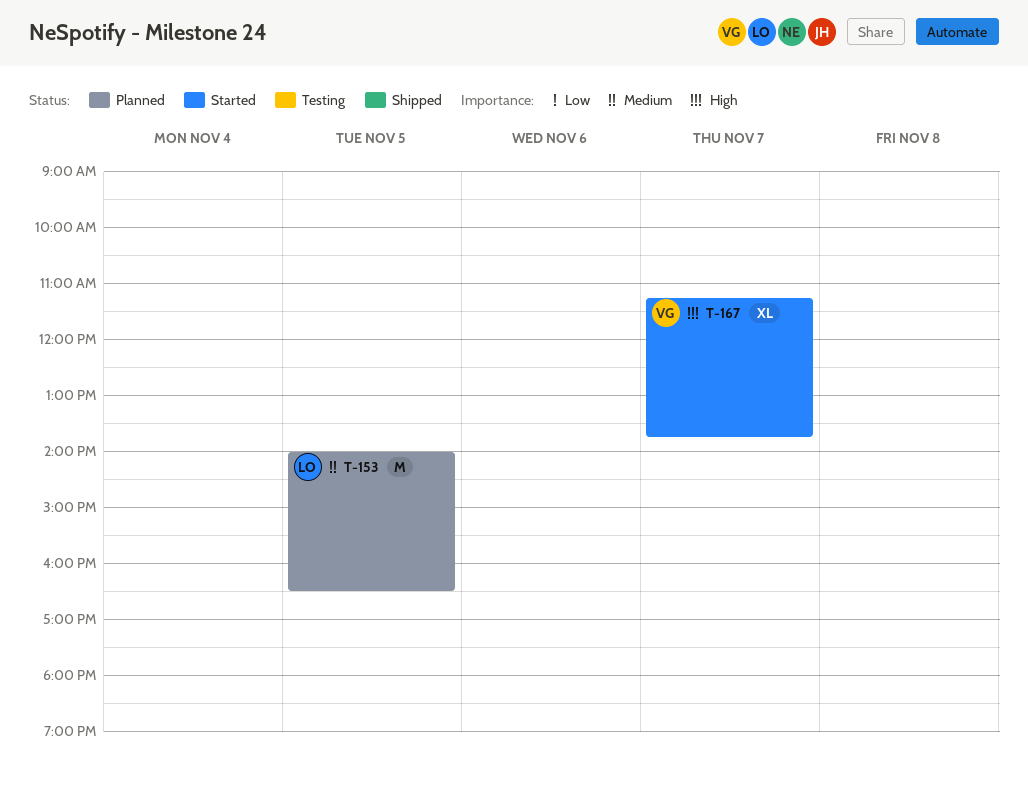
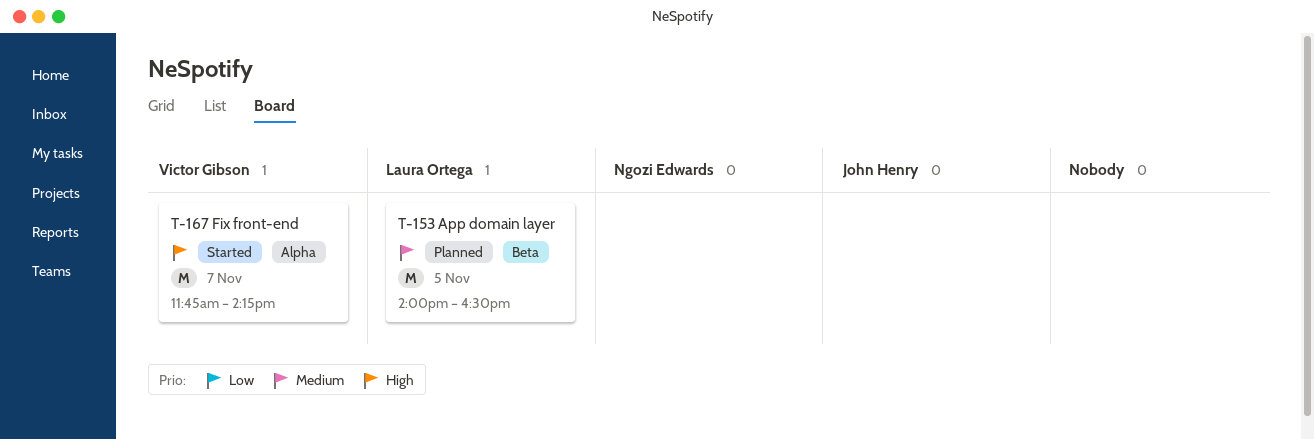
T-167, estimate: XL -> M
T-167, begins: 11:15 -> 11:45
T-167, ends: 13:45 -> 14:15

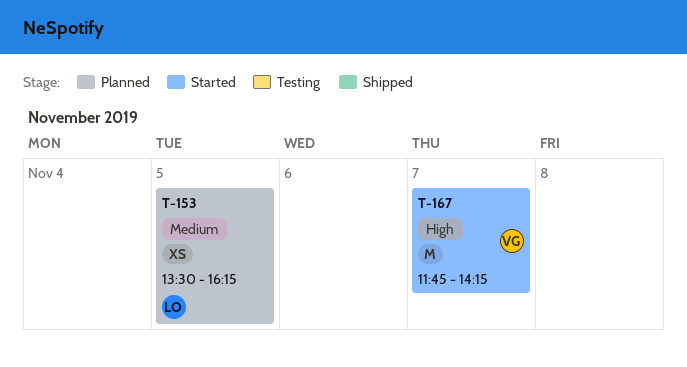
T-153, estimate: M -> XS
T-153, begins: 14:00 -> 13:30
T-153, ends: 16:30 -> 16:15

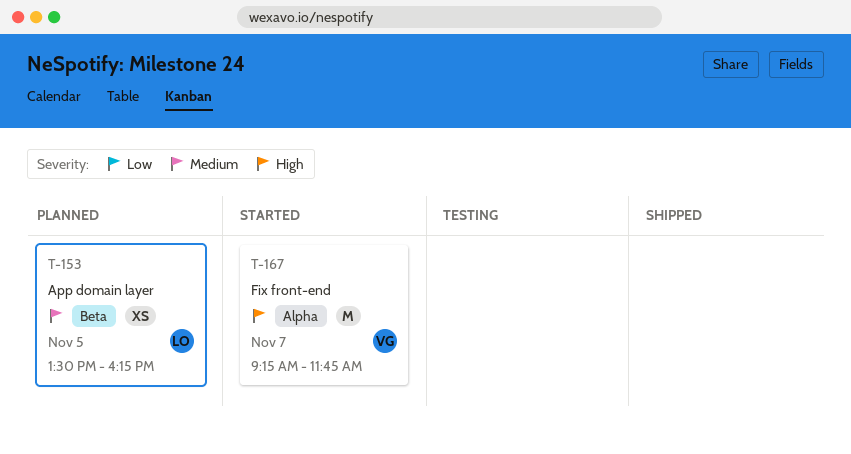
T-167, begins: 11:45 -> 09:15
T-167, ends: 14:15 -> 11:45

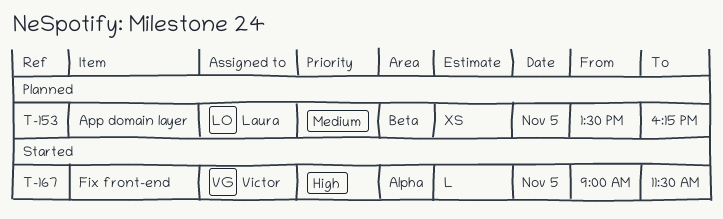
T-167, estimate: M -> L
T-167, day: Nov 7 -> Nov 5
T-167, begins: 09:15 -> 09:00
T-167, ends: 11:45 -> 11:30

